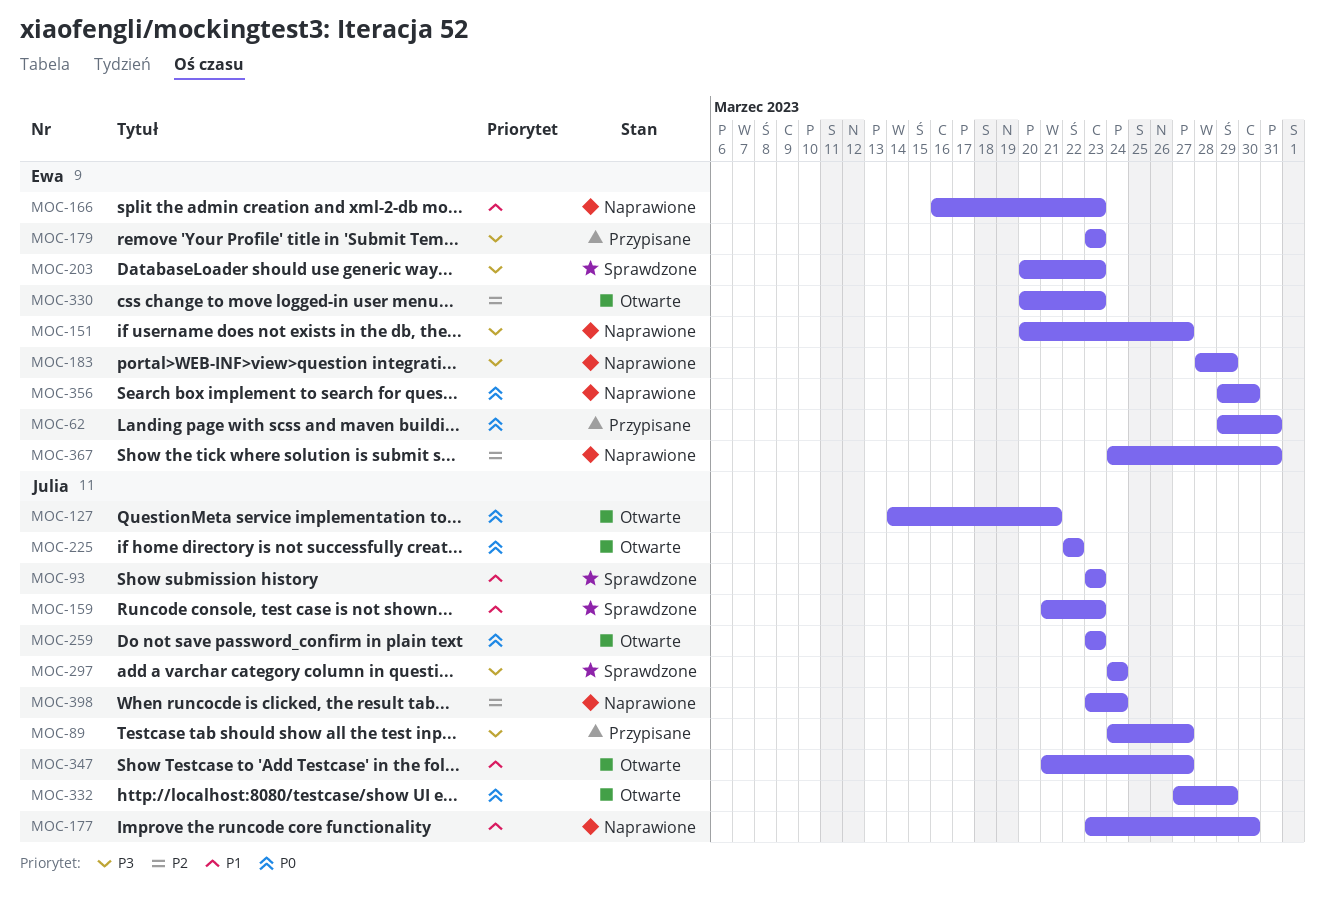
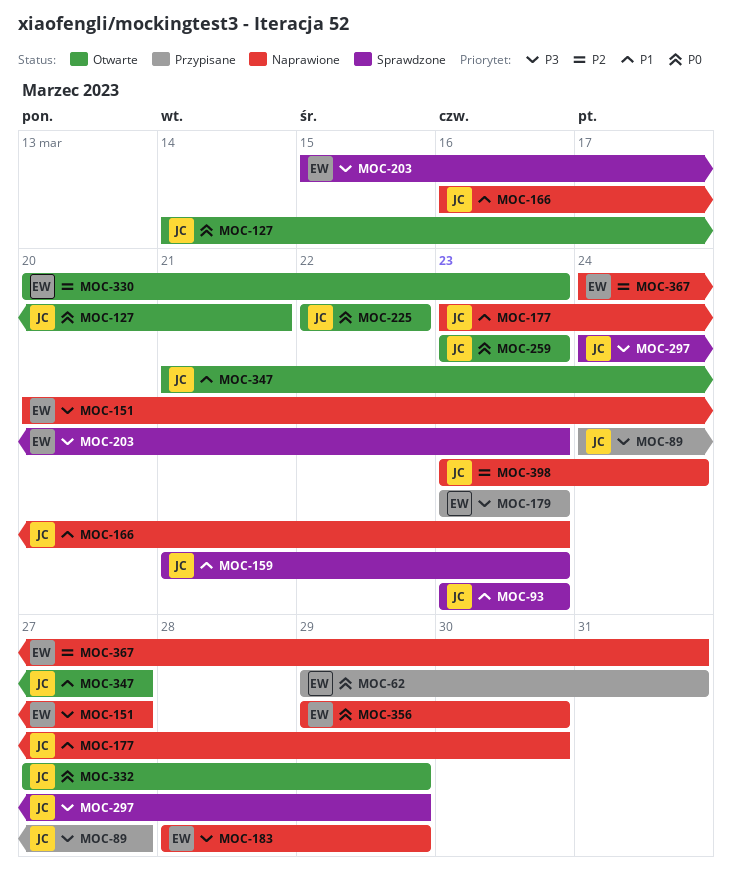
MOC-166, owner: Ewa -> Julia
MOC-203, start: Mar 20 -> Mar 15
MOC-297, due: Mar 24 -> Mar 29

